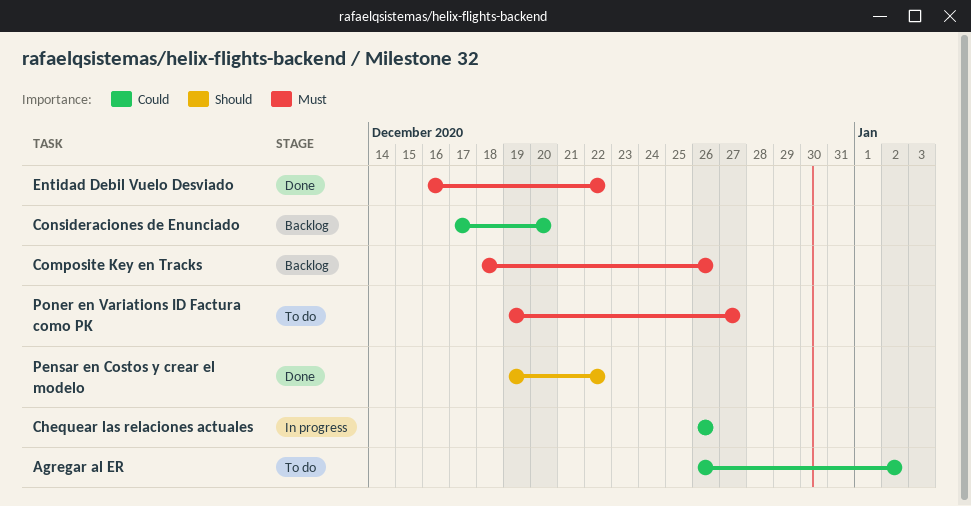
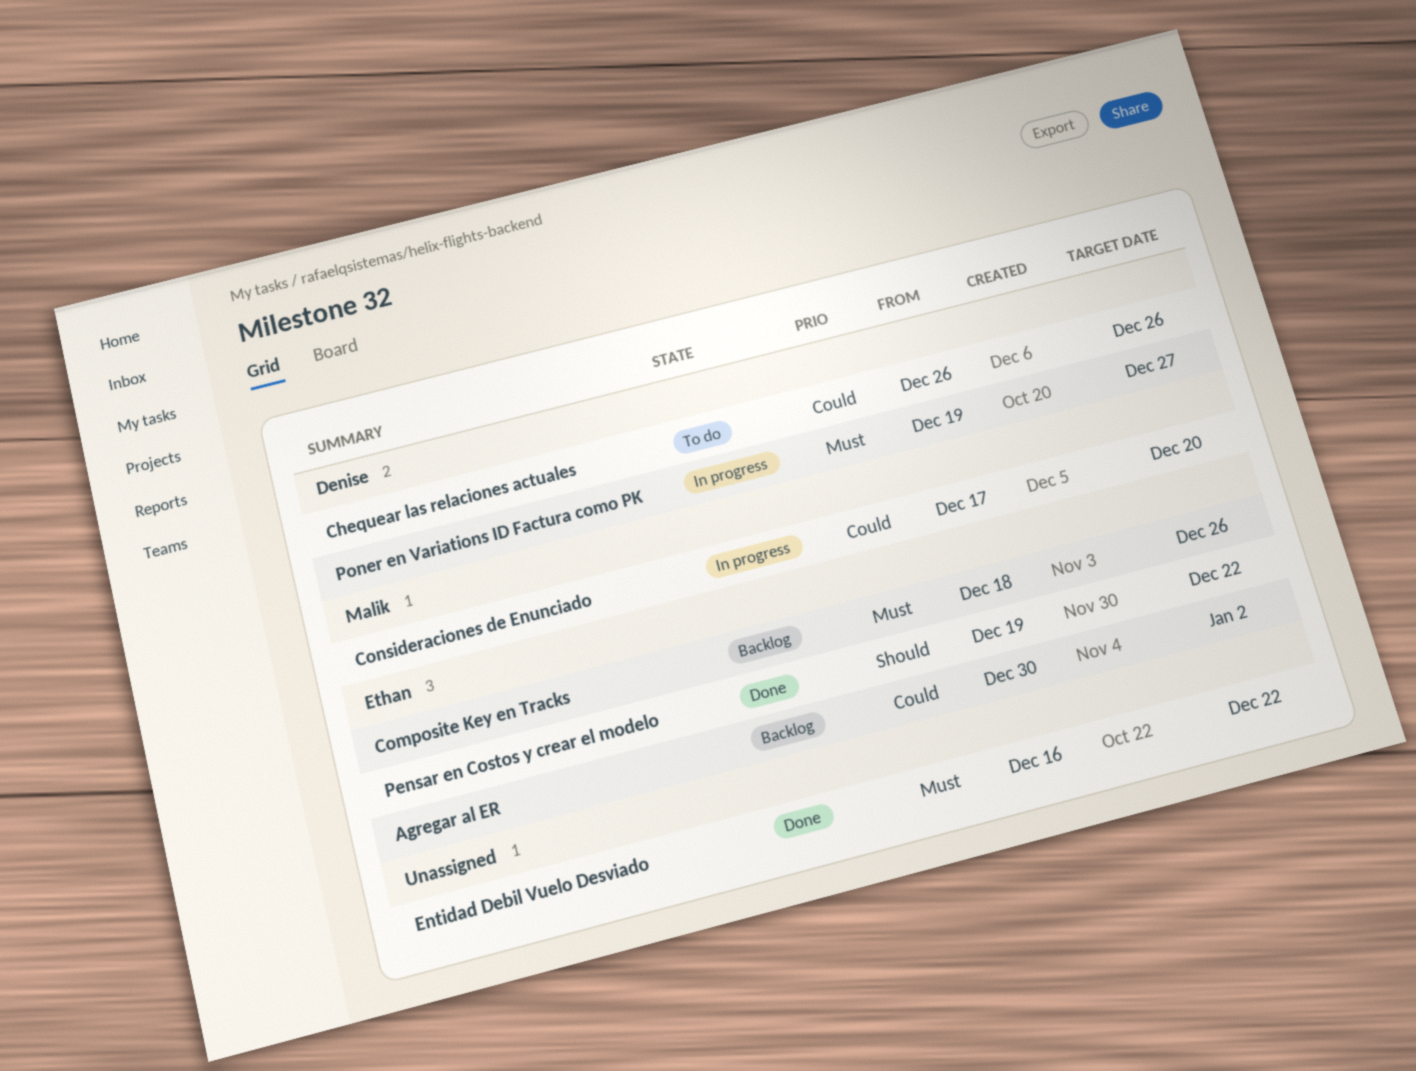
Agregar al ER, status: To do -> Backlog
Agregar al ER, start: Dec 26 -> Dec 30
Chequear las relaciones actuales, status: In progress -> To do
Consideraciones de Enunciado, status: Backlog -> In progress
Poner en Variations ID Factura como PK, status: To do -> In progress

